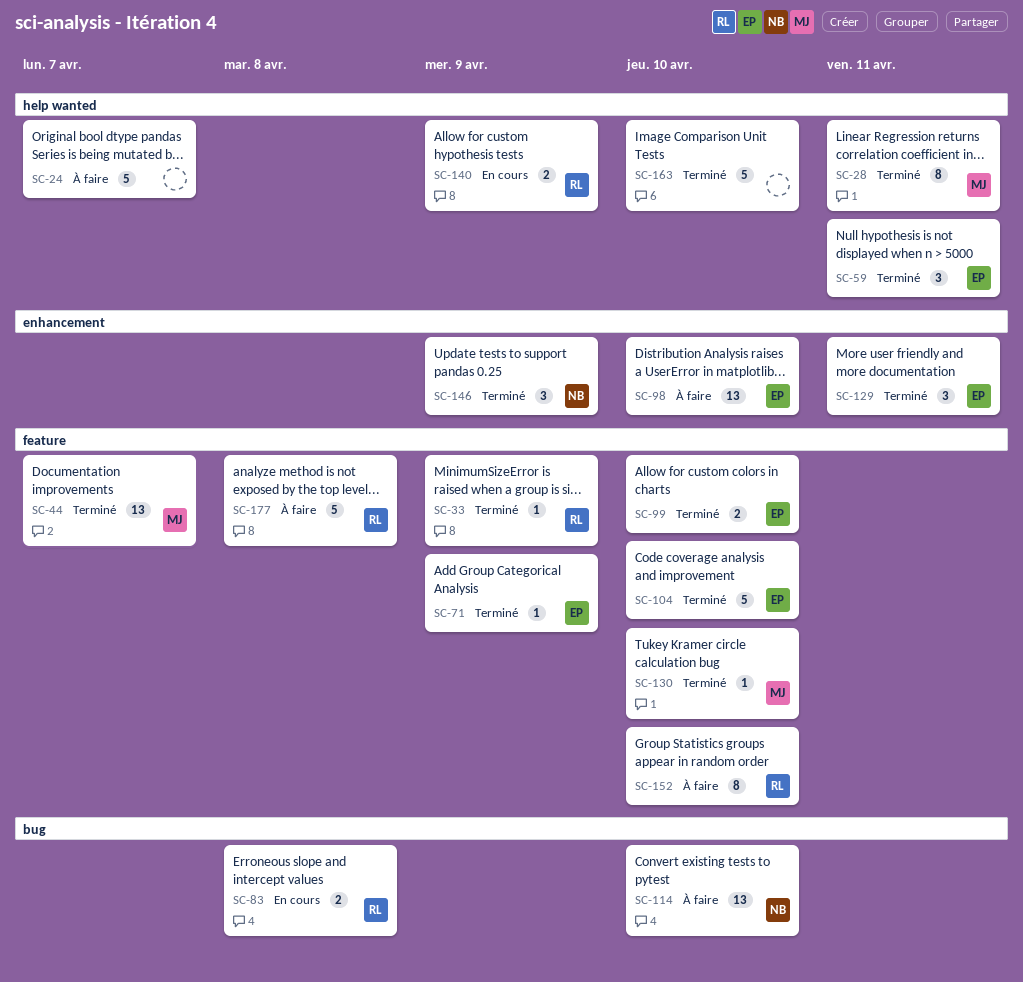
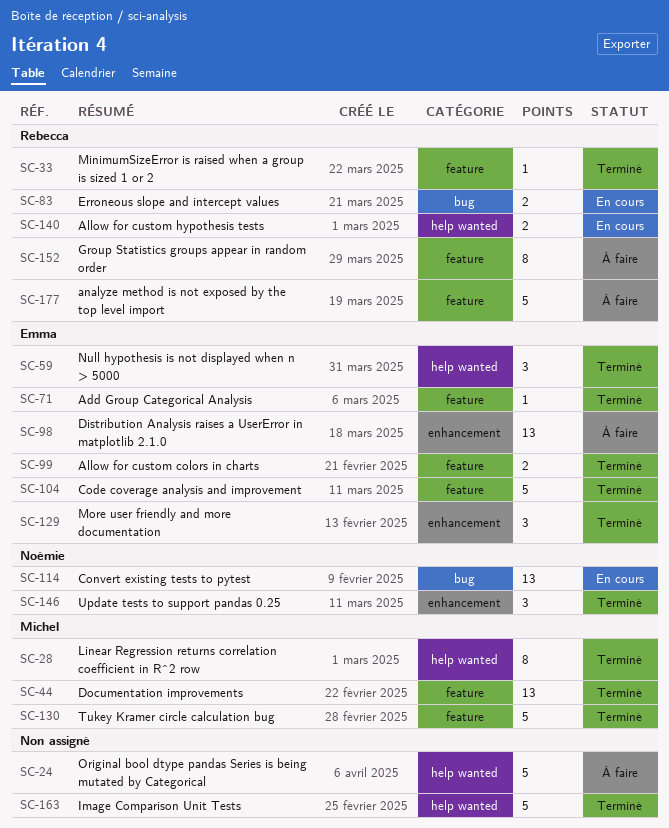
SC-114, status: À faire -> En cours
SC-130, estimate: 1 -> 5

